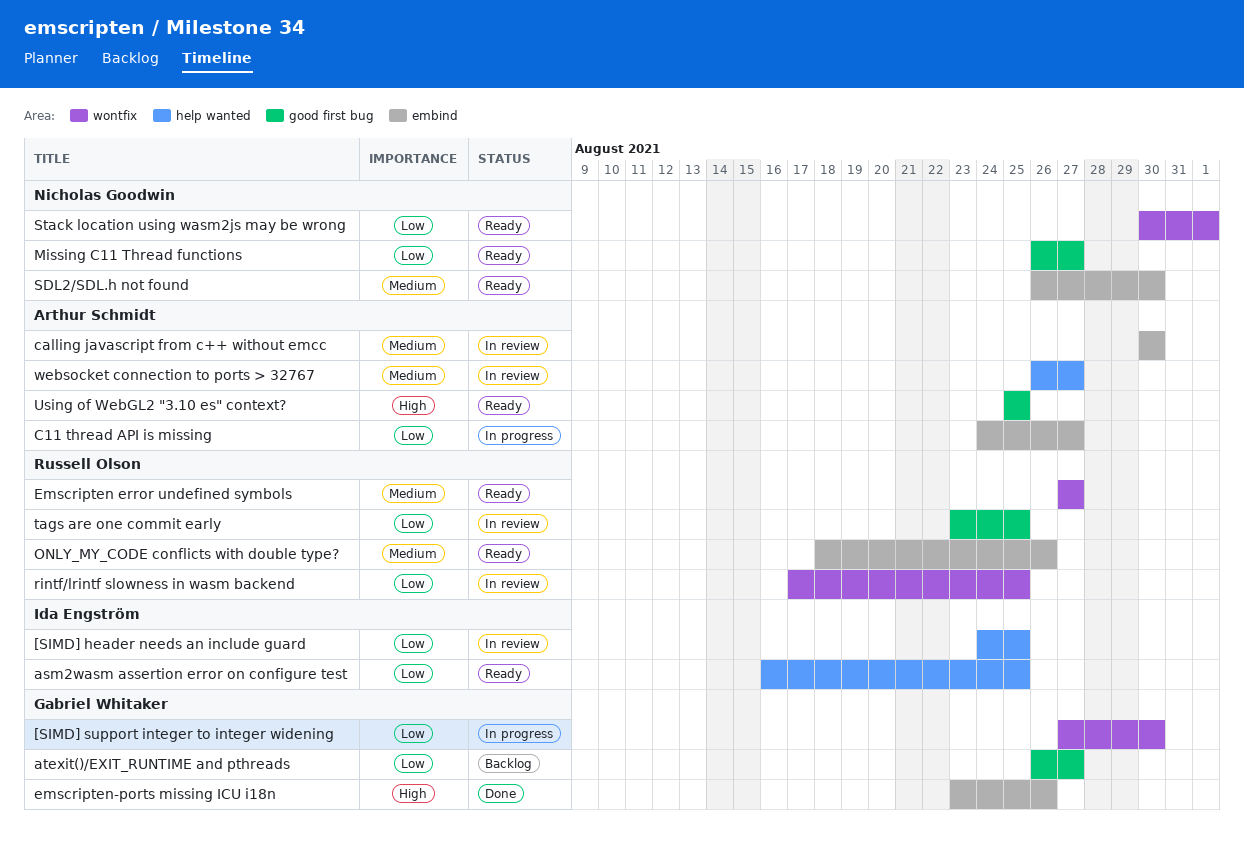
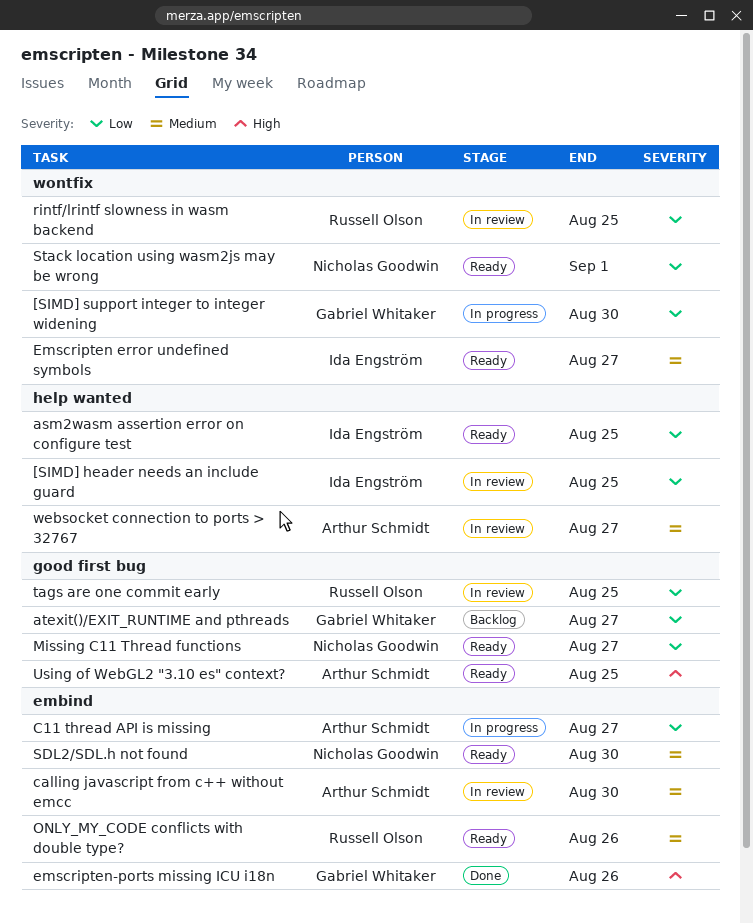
Emscripten error undefined symbols, owner: Russell Olson -> Ida Engström

